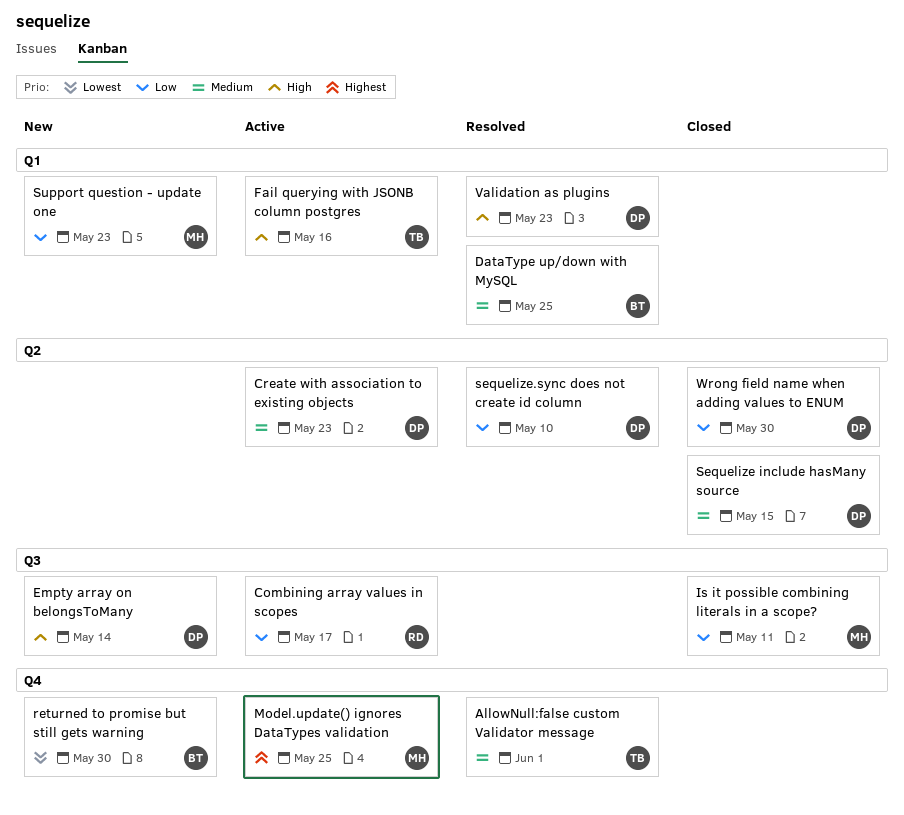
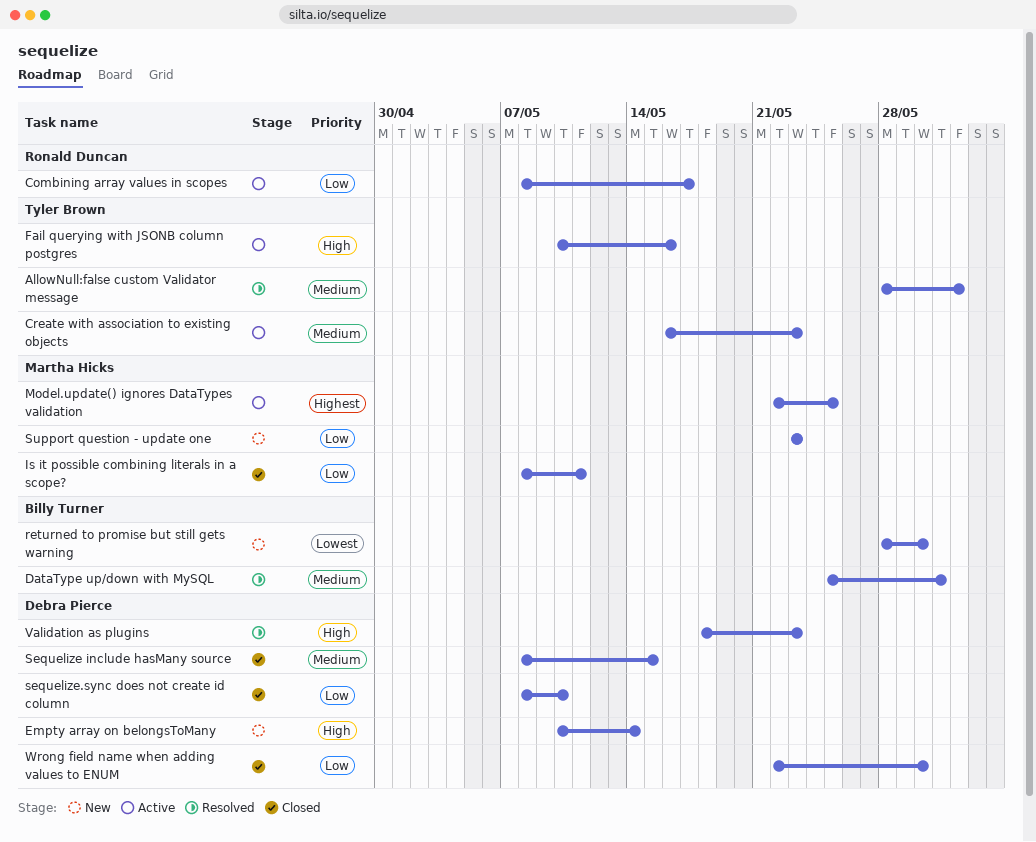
Create with association to existing objects, owner: Debra Pierce -> Tyler Brown
DataType up/down with MySQL, due: May 25 -> May 31
sequelize.sync does not create id column, status: Resolved -> Closed

